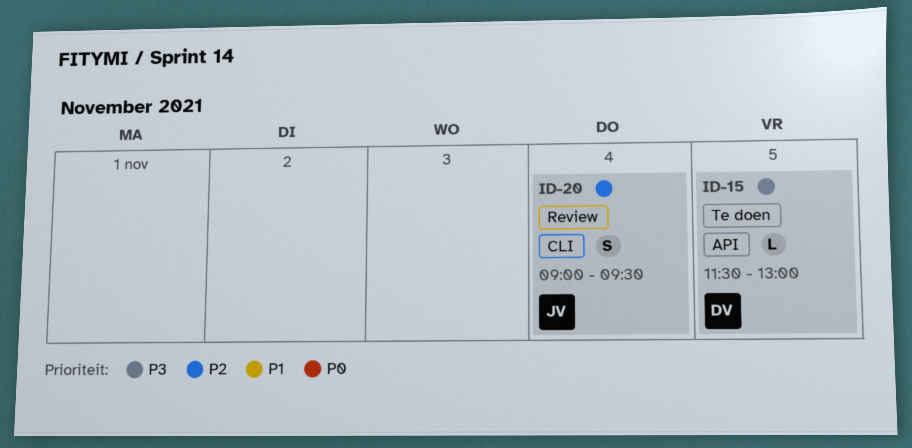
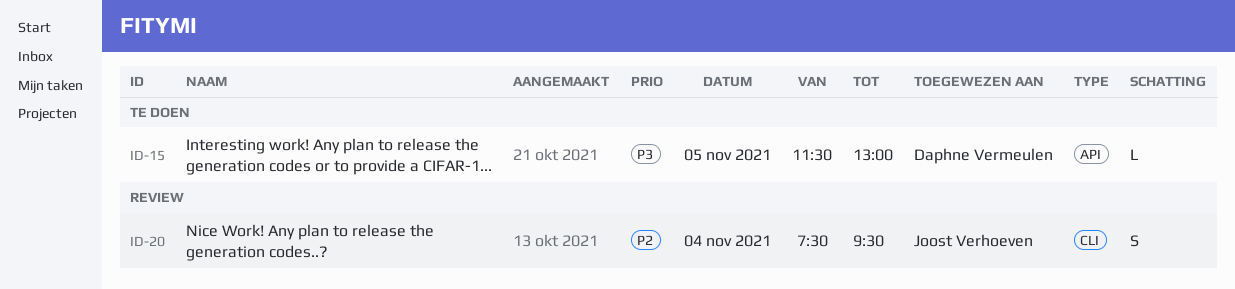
ID-20, begins: 09:00 -> 07:30

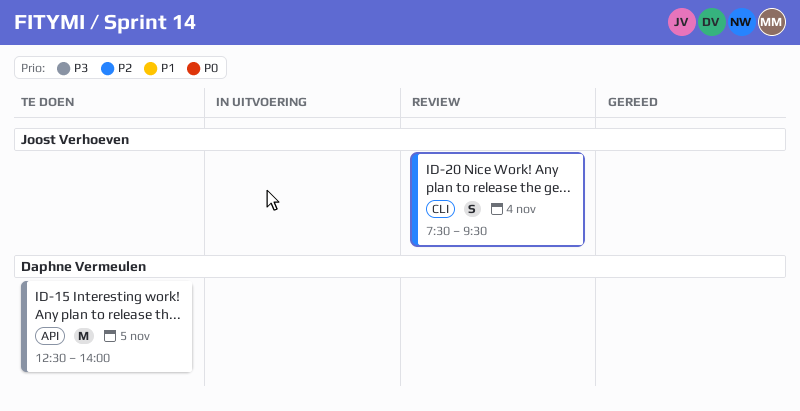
ID-15, estimate: L -> M
ID-15, begins: 11:30 -> 12:30
ID-15, ends: 13:00 -> 14:00

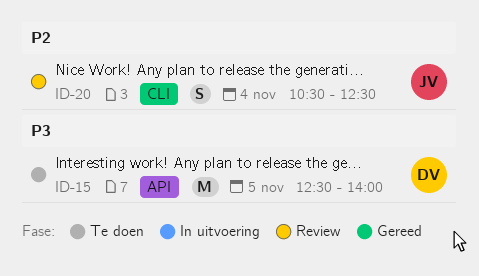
ID-20, begins: 07:30 -> 10:30
ID-20, ends: 09:30 -> 12:30

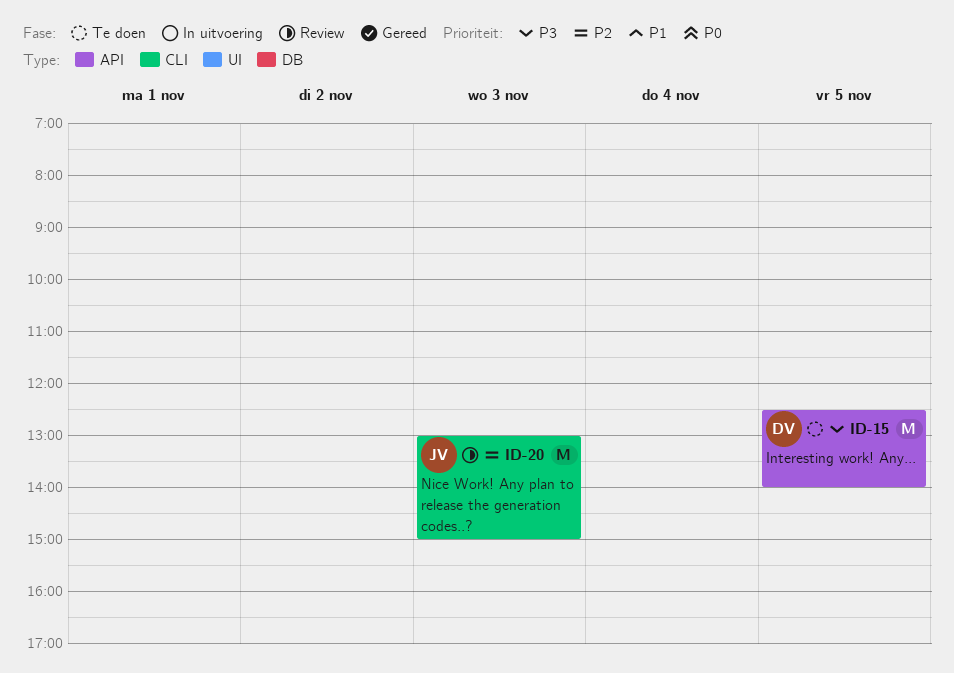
ID-20, estimate: S -> M
ID-20, day: Nov 4 -> Nov 3
ID-20, begins: 10:30 -> 13:00
ID-20, ends: 12:30 -> 15:00

